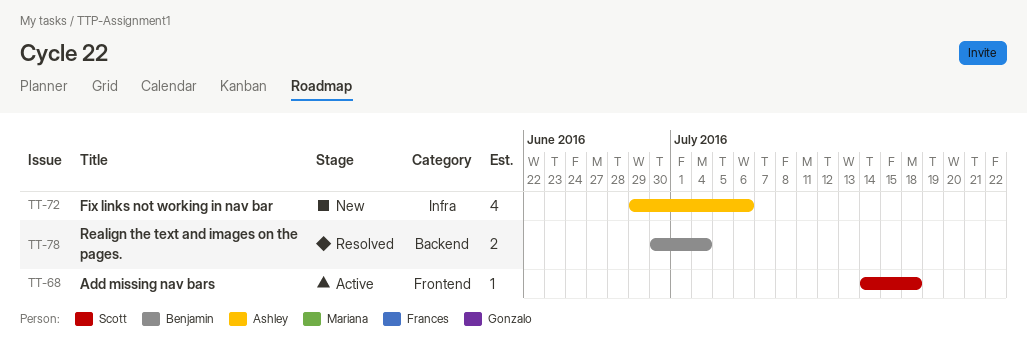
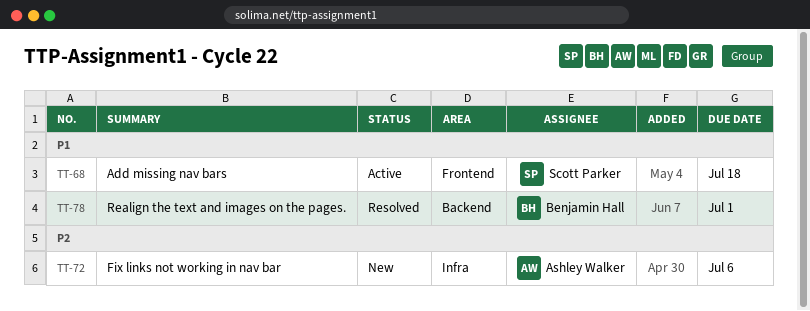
TT-78, due: Jul 4 -> Jul 1

